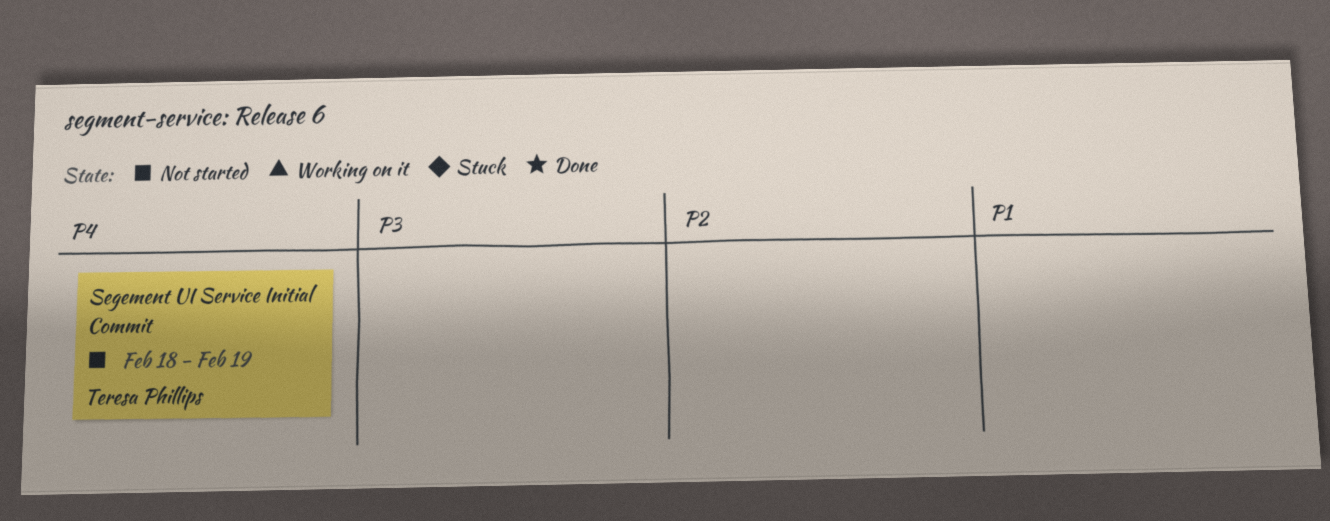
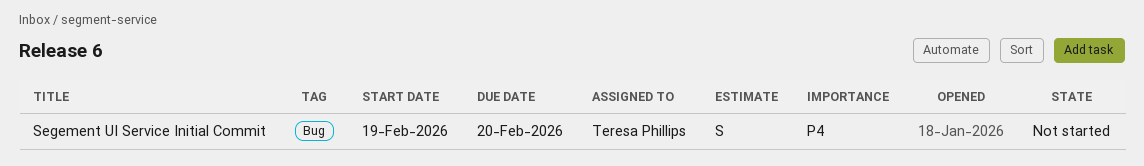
Segement UI Service Initial Commit, start: Feb 18 -> Feb 19
Segement UI Service Initial Commit, due: Feb 19 -> Feb 20

